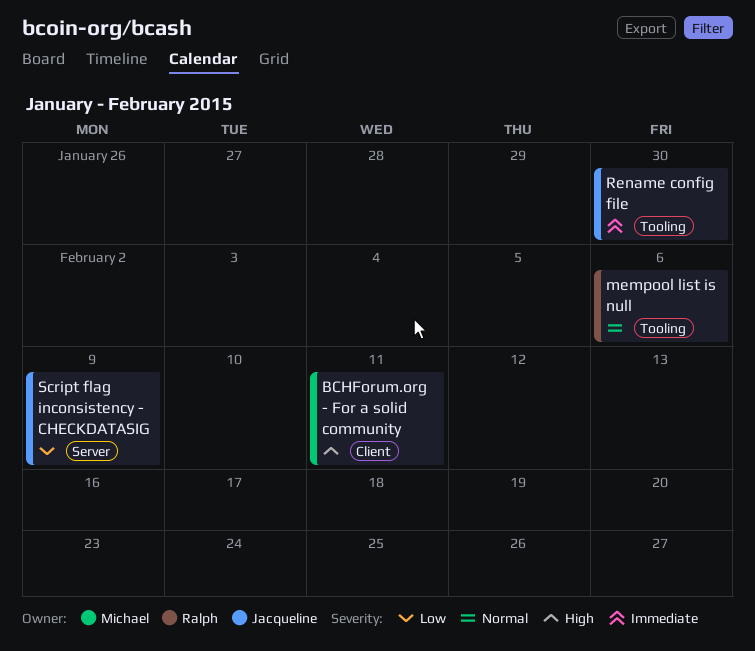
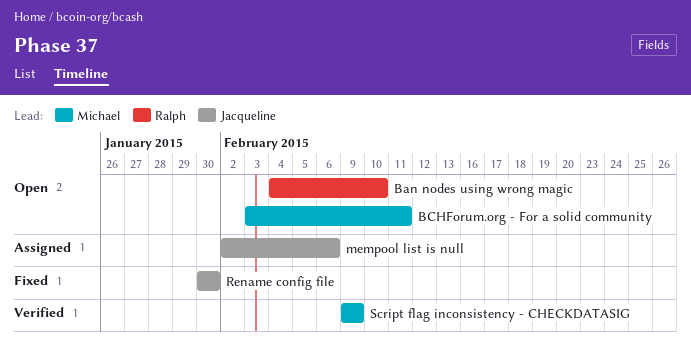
Ban nodes using wrong magic: none -> present
mempool list is null, owner: Ralph -> Jacqueline
Script flag inconsistency - CHECKDATASIG, owner: Jacqueline -> Michael

